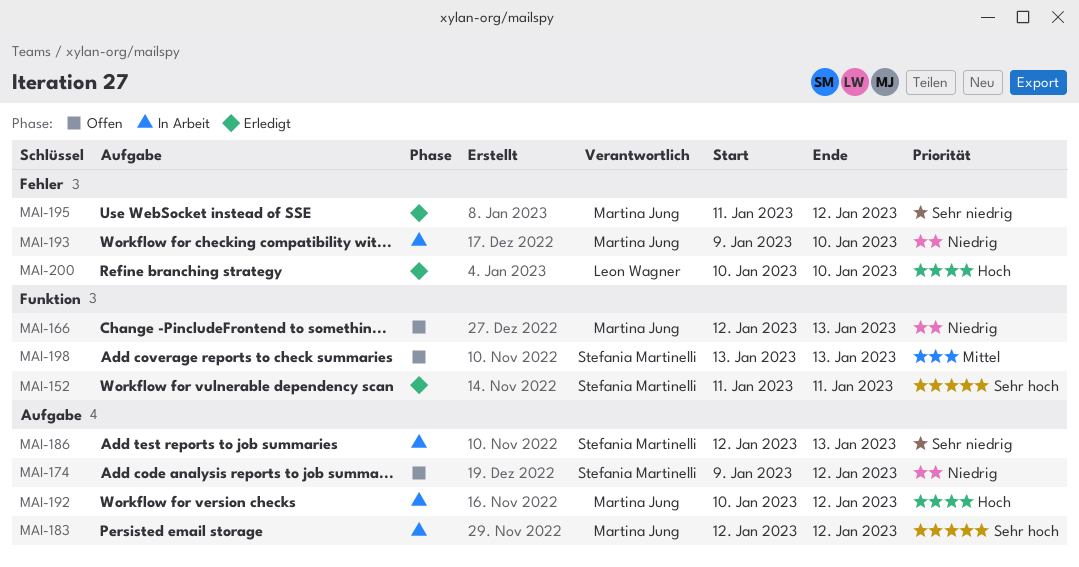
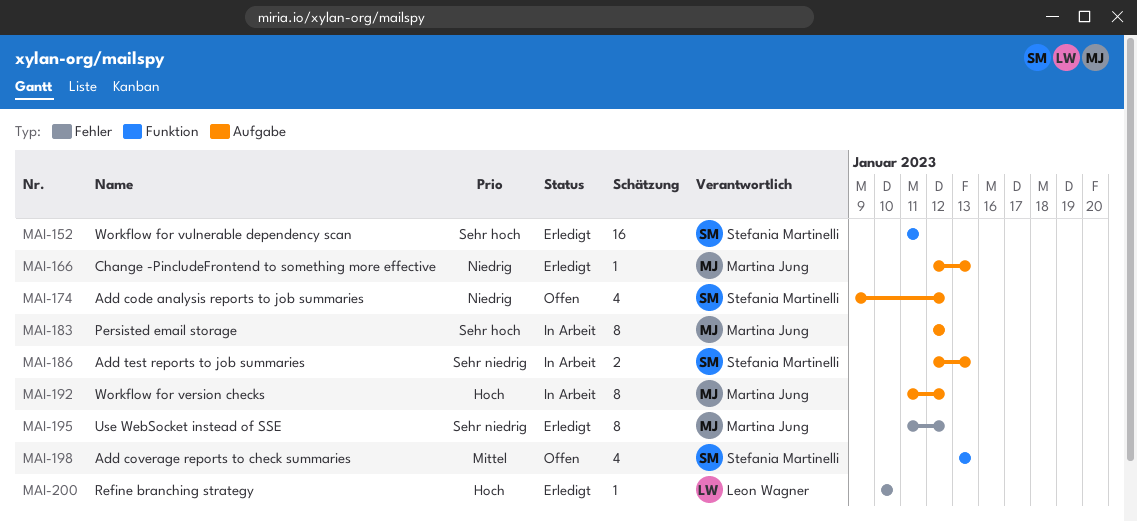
MAI-166, status: Offen -> Erledigt
MAI-166, label: Funktion -> Aufgabe
MAI-192, start: Jan 10 -> Jan 11
MAI-193: present -> none

